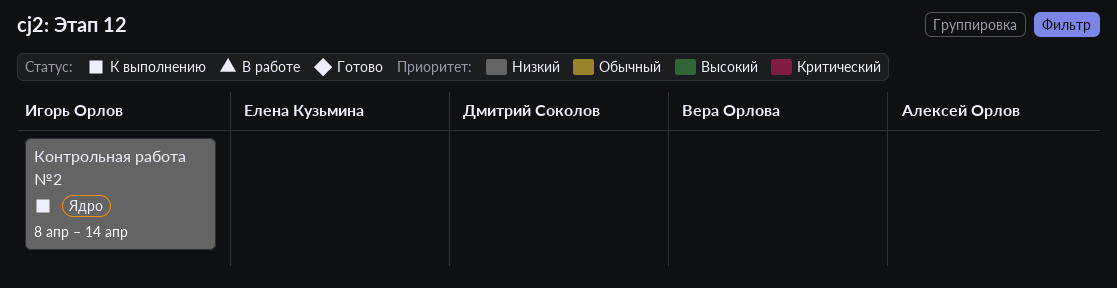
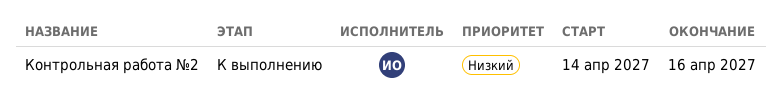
Контрольная работа №2, start: Apr 8 -> Apr 14
Контрольная работа №2, due: Apr 14 -> Apr 16

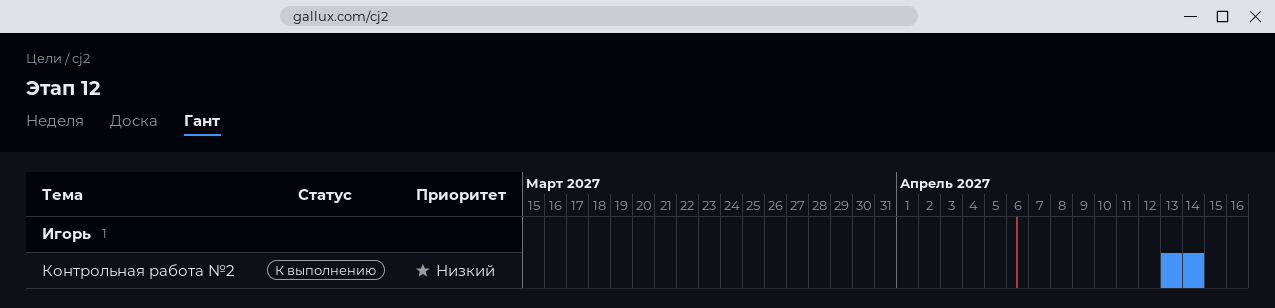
Контрольная работа №2, start: Apr 14 -> Apr 13
Контрольная работа №2, due: Apr 16 -> Apr 14

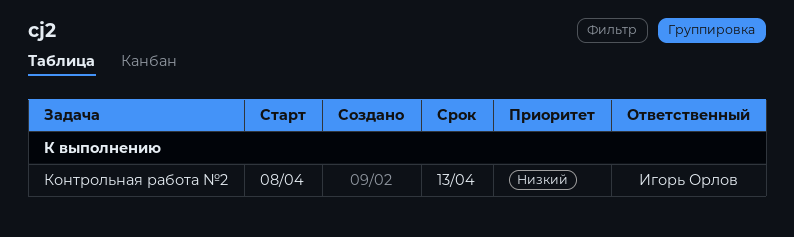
Контрольная работа №2, start: Apr 13 -> Apr 8
Контрольная работа №2, due: Apr 14 -> Apr 13

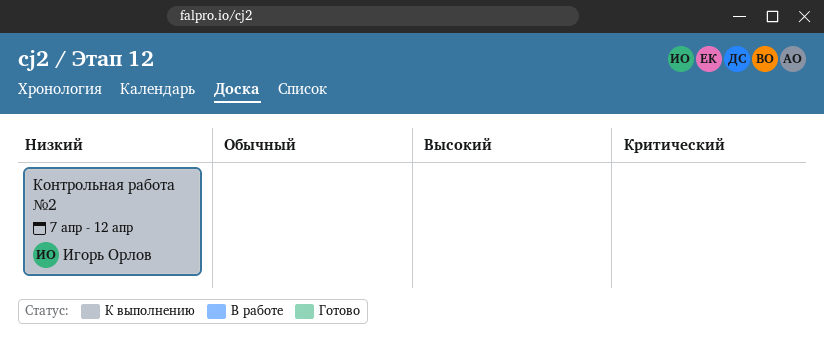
Контрольная работа №2, start: Apr 8 -> Apr 7
Контрольная работа №2, due: Apr 13 -> Apr 12

